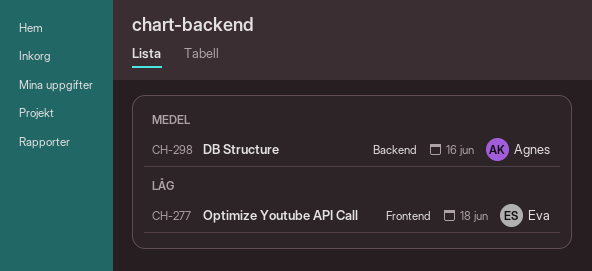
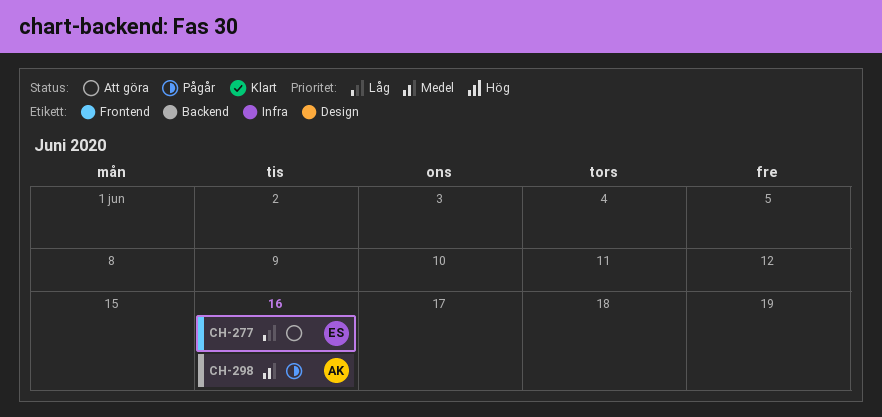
CH-277, due: Jun 18 -> Jun 16

